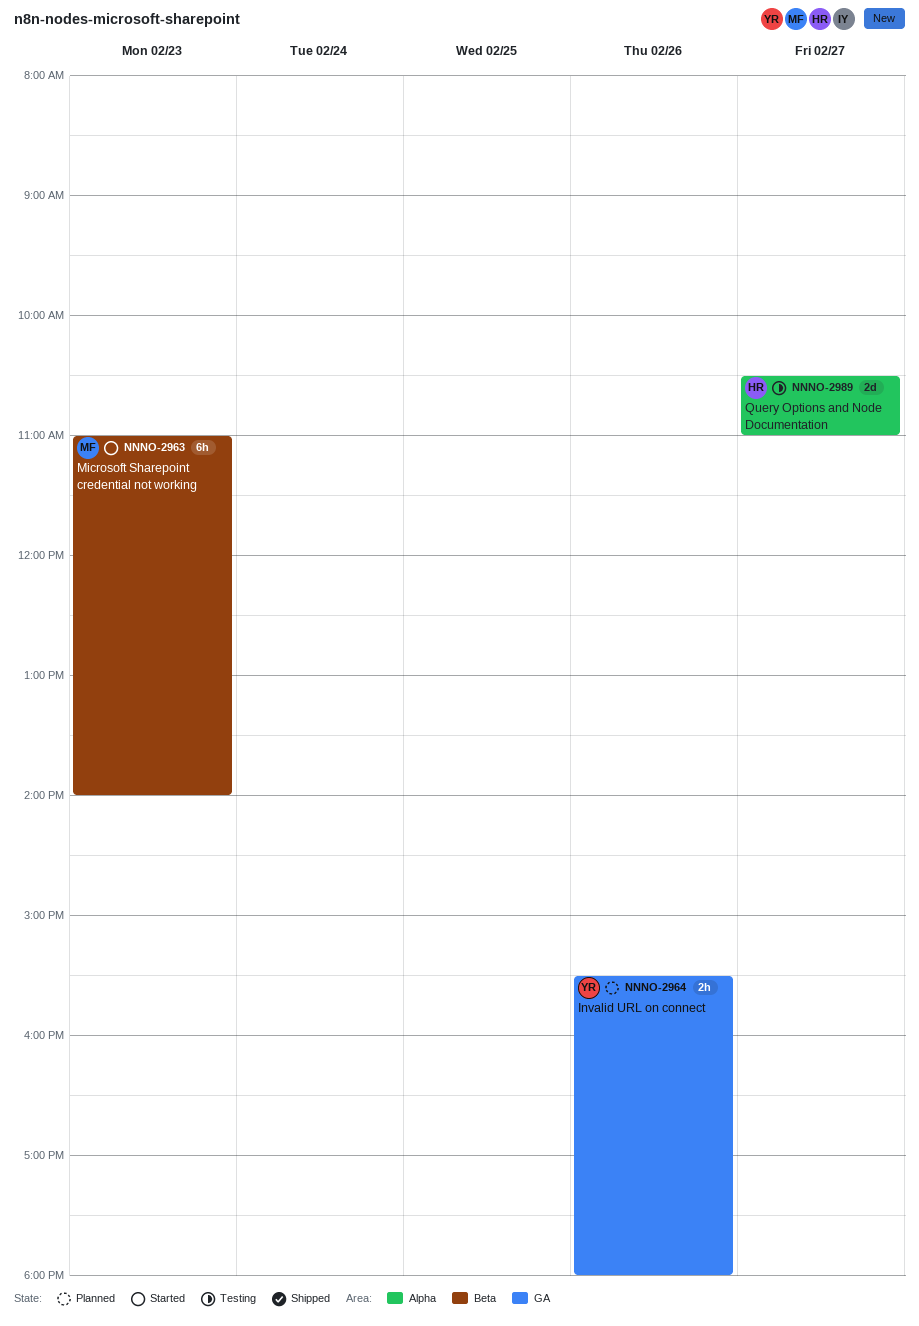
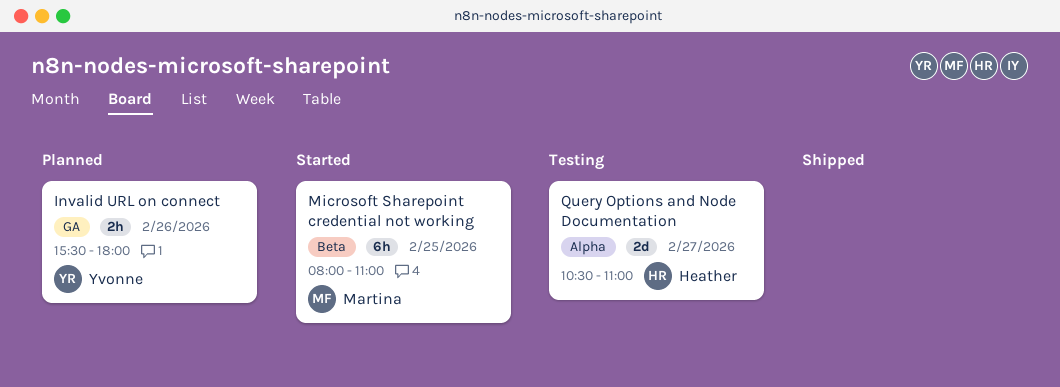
Microsoft Sharepoint credential not working, day: Feb 23 -> Feb 25
Microsoft Sharepoint credential not working, begins: 11:00 -> 08:00
Microsoft Sharepoint credential not working, ends: 14:00 -> 11:00

